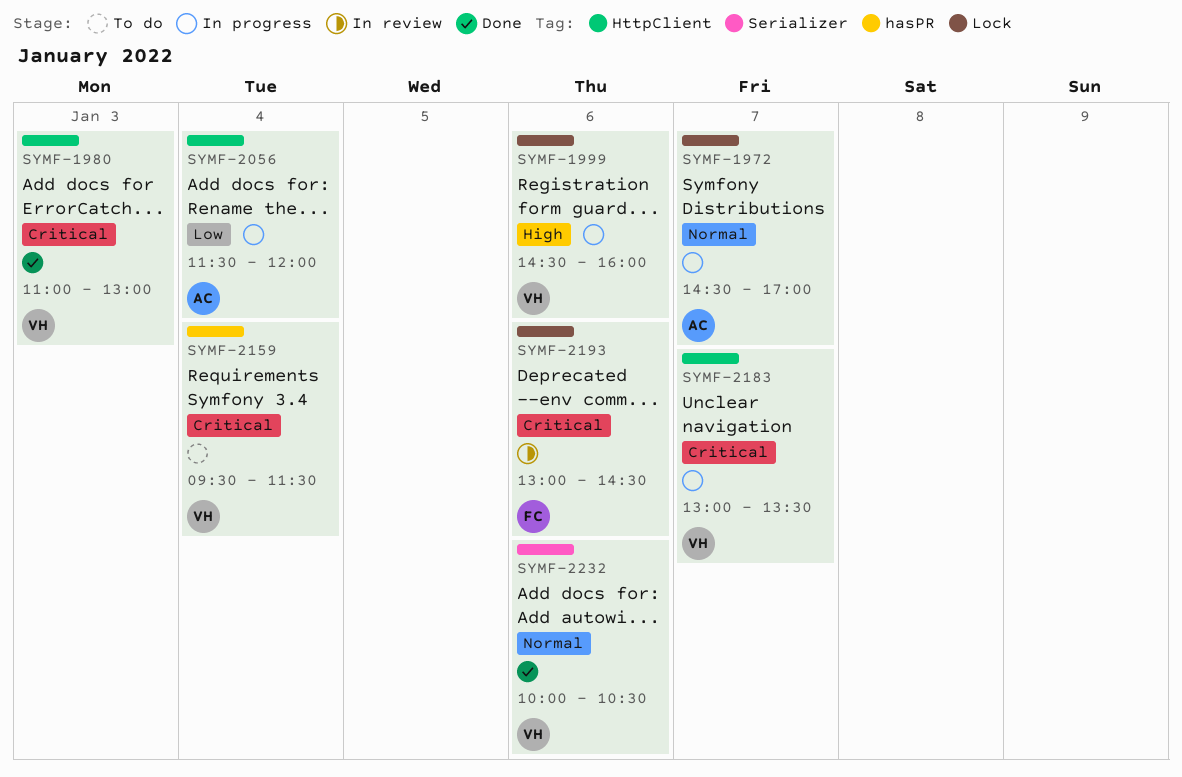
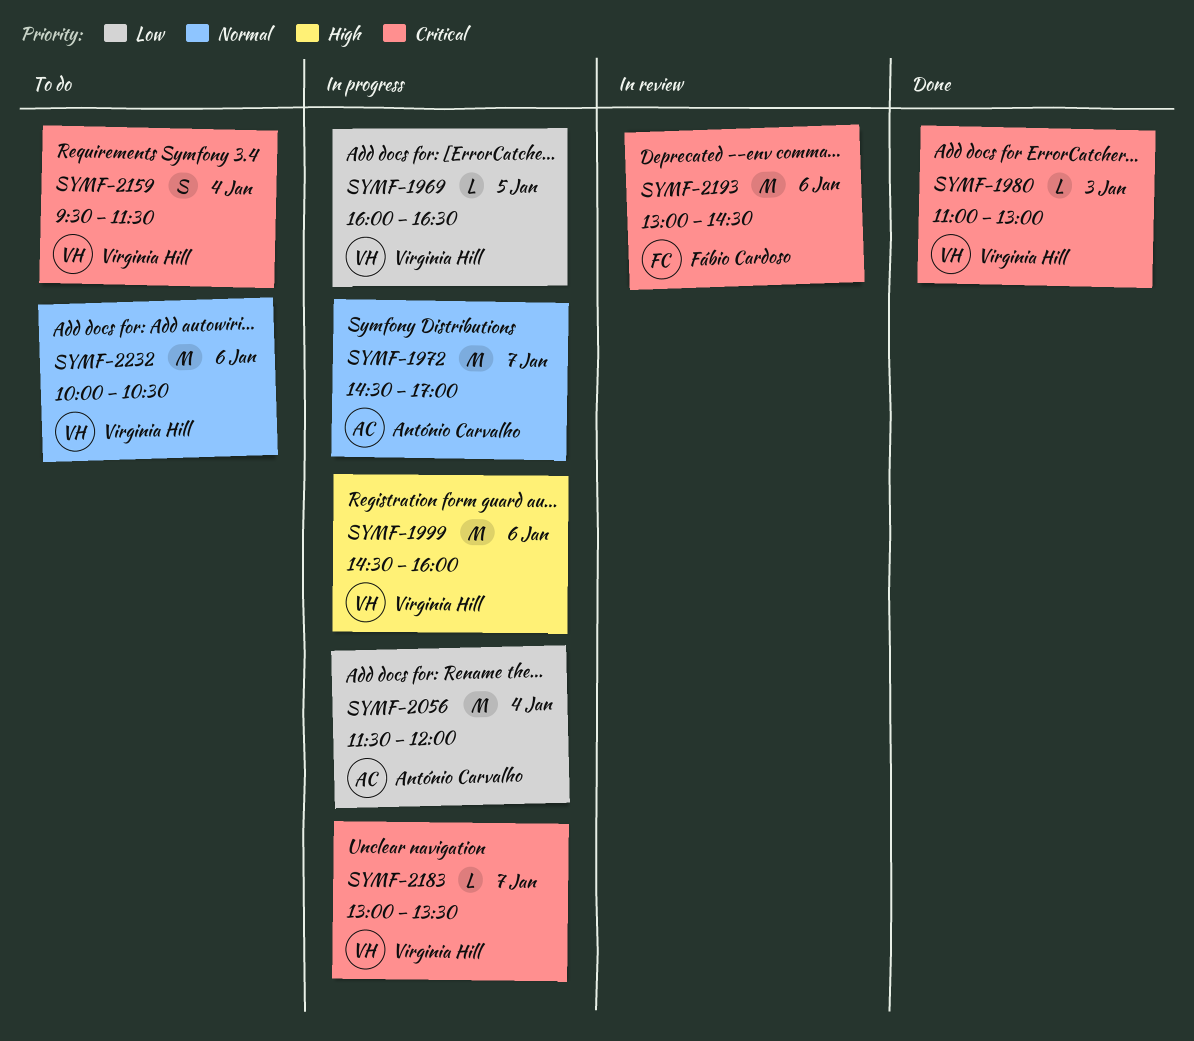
SYMF-1969: none -> present
SYMF-2232, status: Done -> To do

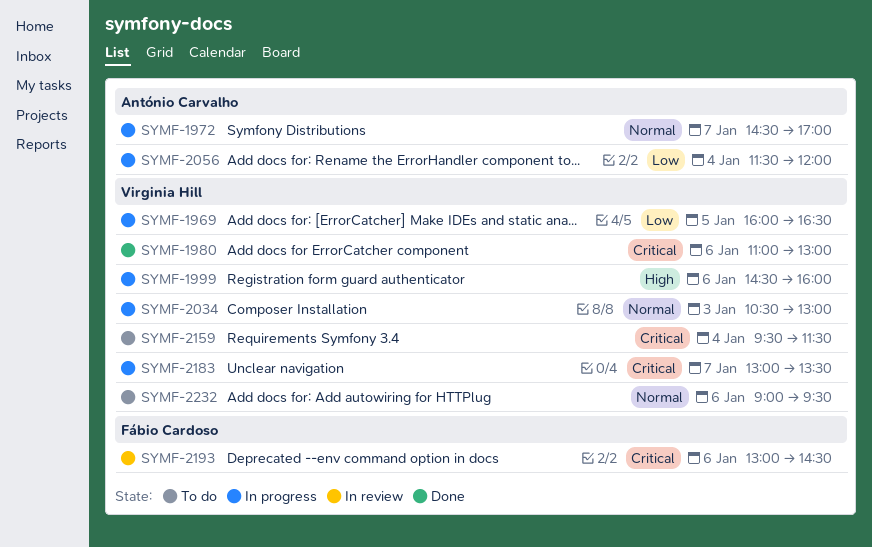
SYMF-1980, day: Jan 3 -> Jan 6
SYMF-2034: none -> present
SYMF-2232, begins: 10:00 -> 09:00
SYMF-2232, ends: 10:30 -> 09:30

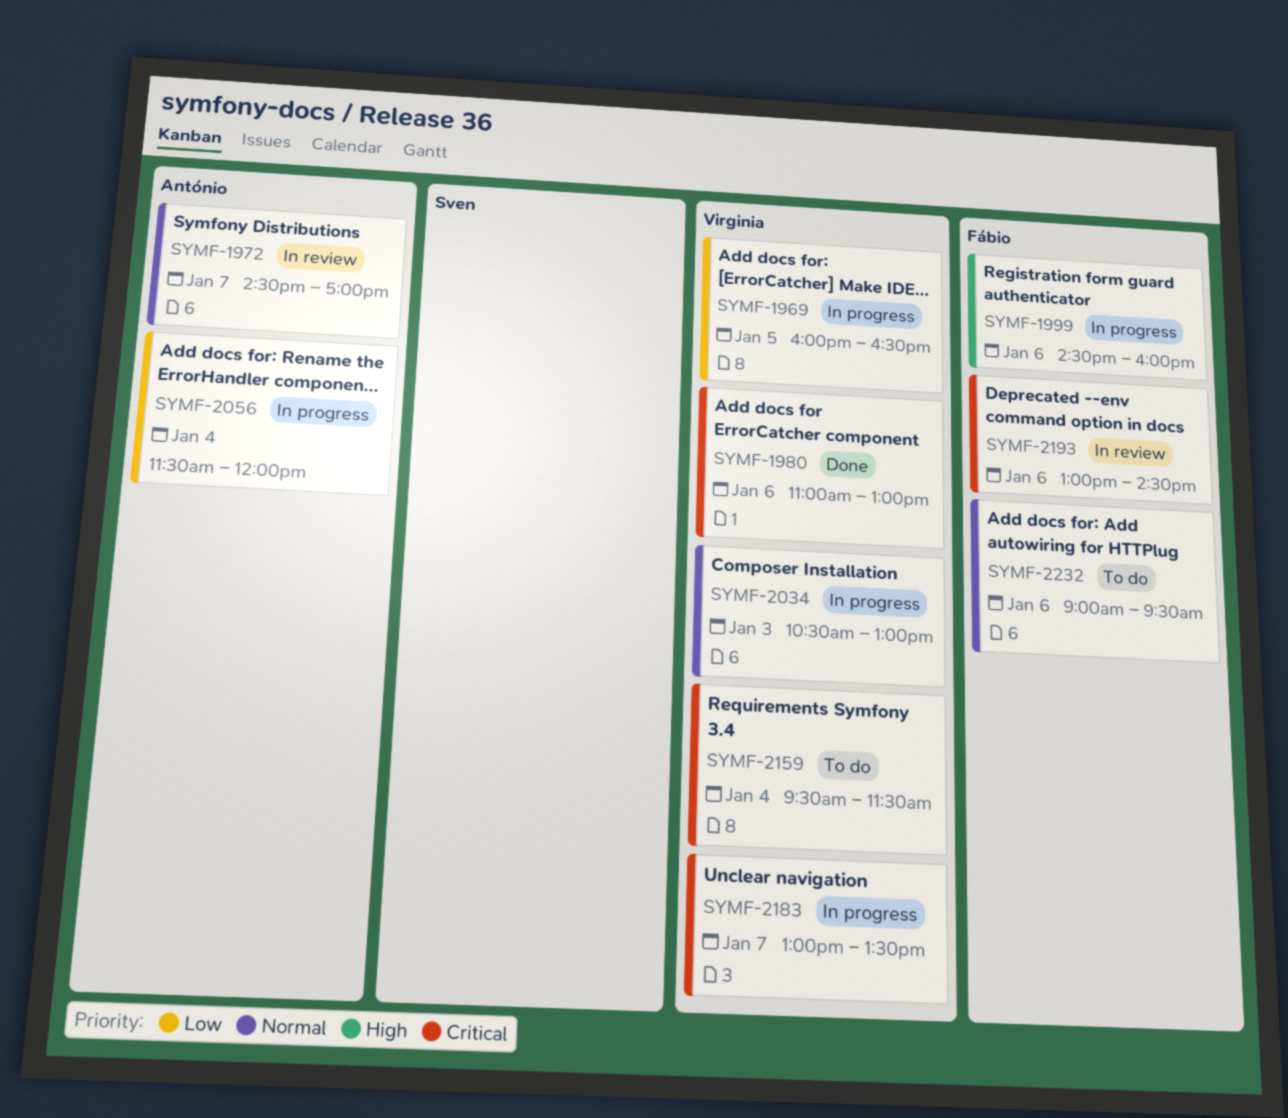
SYMF-1972, status: In progress -> In review
SYMF-1999, owner: Virginia Hill -> Fábio Cardoso
SYMF-2232, owner: Virginia Hill -> Fábio Cardoso

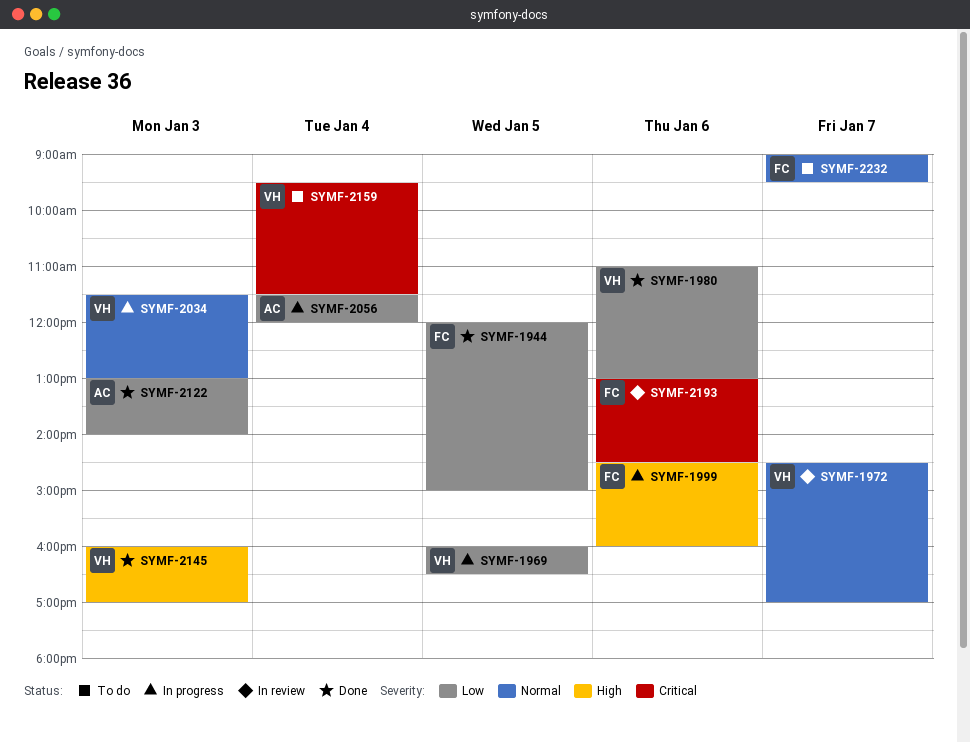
SYMF-1944: none -> present
SYMF-1972, owner: António -> Virginia
SYMF-1980, priority: Critical -> Low
SYMF-2034, begins: 10:30 -> 11:30
SYMF-2122: none -> present
SYMF-2145: none -> present
SYMF-2183: present -> none
SYMF-2232, day: Jan 6 -> Jan 7

